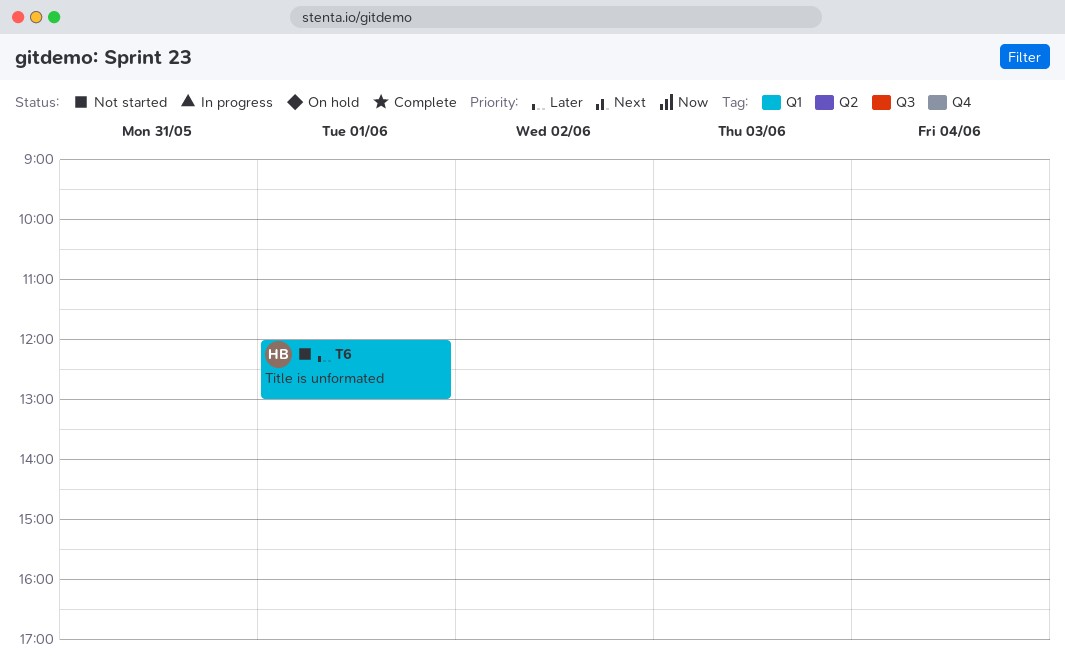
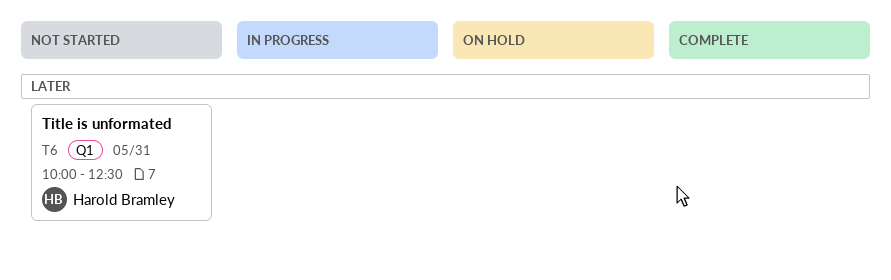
T6, day: Jun 1 -> May 31
T6, begins: 12:00 -> 10:00
T6, ends: 13:00 -> 12:30

